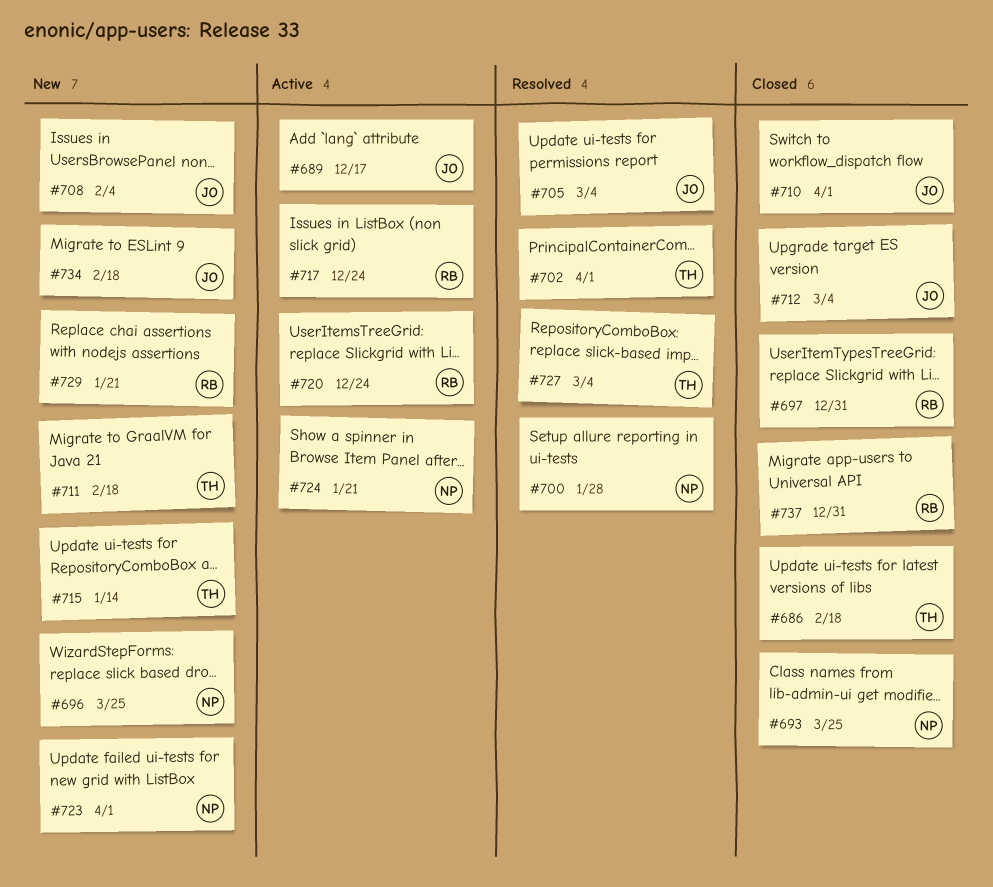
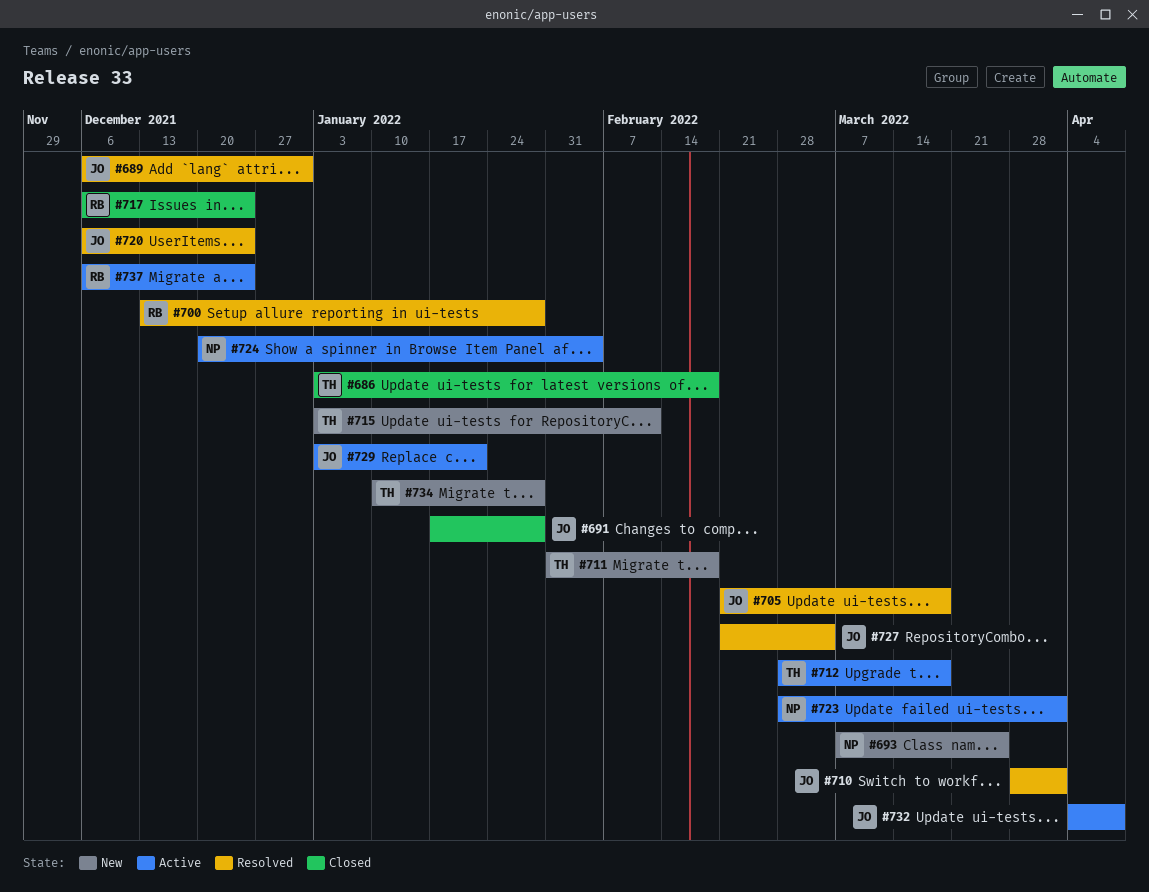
#689, status: Active -> Resolved
#689, due: Dec 17 -> Dec 31
#691: none -> present
#693, status: Closed -> New
#696: present -> none
#697: present -> none
#700, owner: NP -> RB
#702: present -> none
#705, due: Mar 4 -> Mar 18
#708: present -> none
#710, status: Closed -> Resolved
#712, status: Closed -> Active
#712, owner: JO -> TH
#712, due: Mar 4 -> Mar 18
#715, due: Jan 14 -> Feb 11
#717, status: Active -> Closed
#720, status: Active -> Resolved
#720, owner: RB -> JO
#723, status: New -> Active
#724, due: Jan 21 -> Feb 4
#727, owner: TH -> JO
#729, status: New -> Active
#729, owner: RB -> JO
#732: none -> present
#734, owner: JO -> TH
#734, due: Feb 18 -> Jan 28
#737, status: Closed -> Active
#737, due: Dec 31 -> Dec 24

